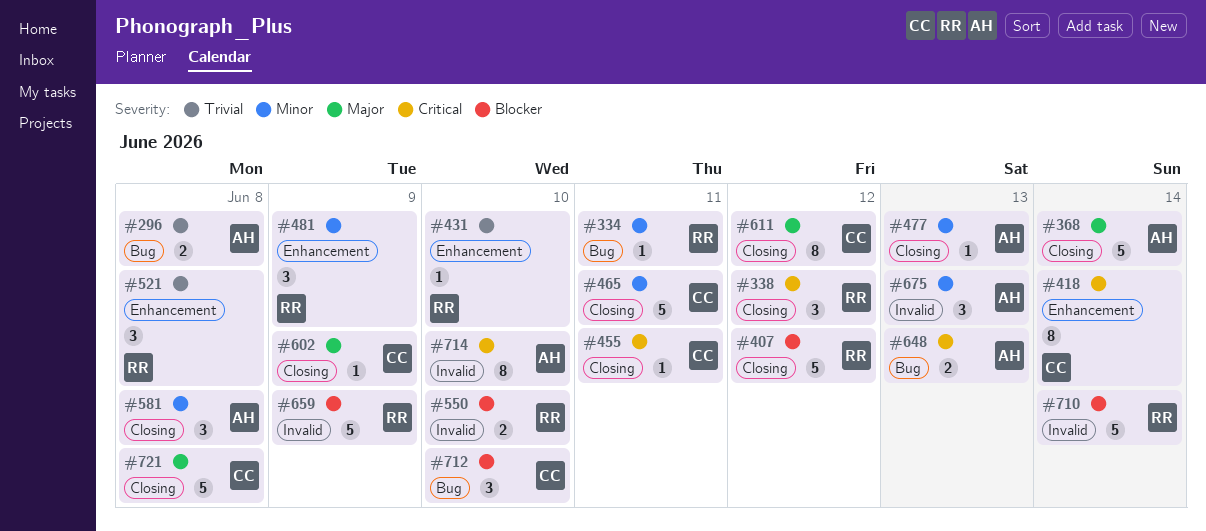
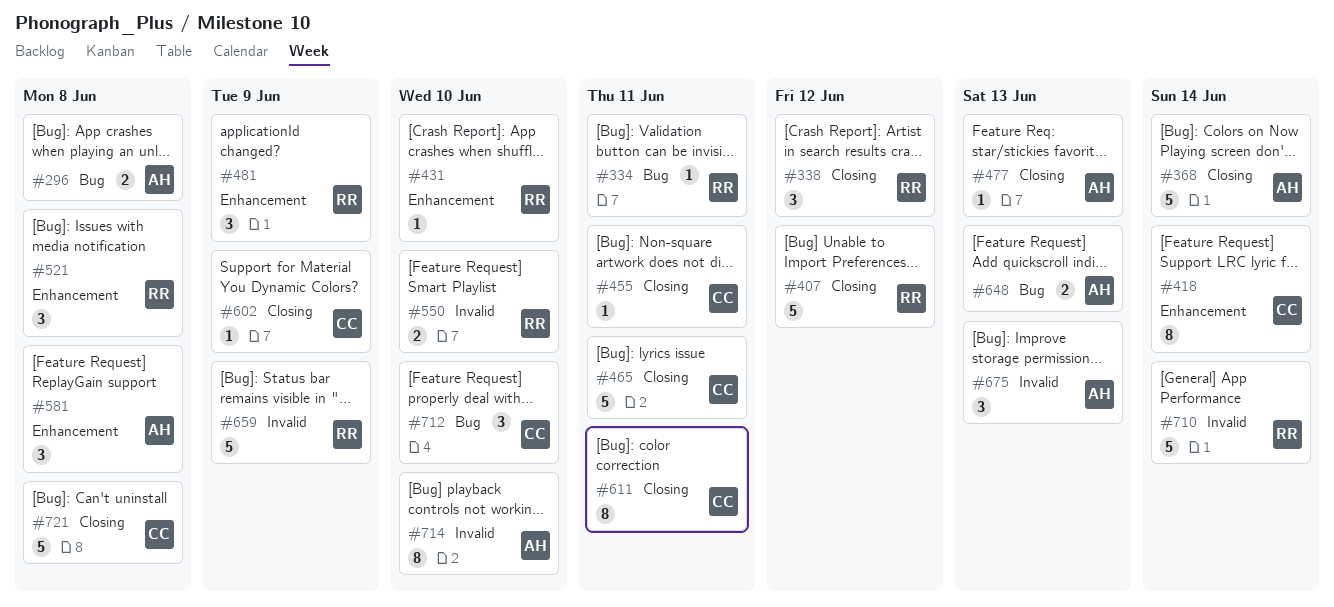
#581, label: Closing -> Enhancement
#611, due: Jun 12 -> Jun 11

